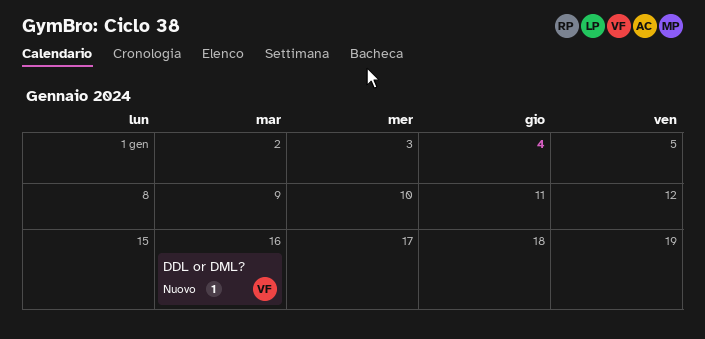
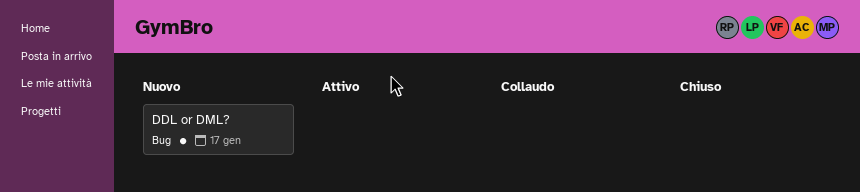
DDL or DML?, due: Jan 16 -> Jan 17

